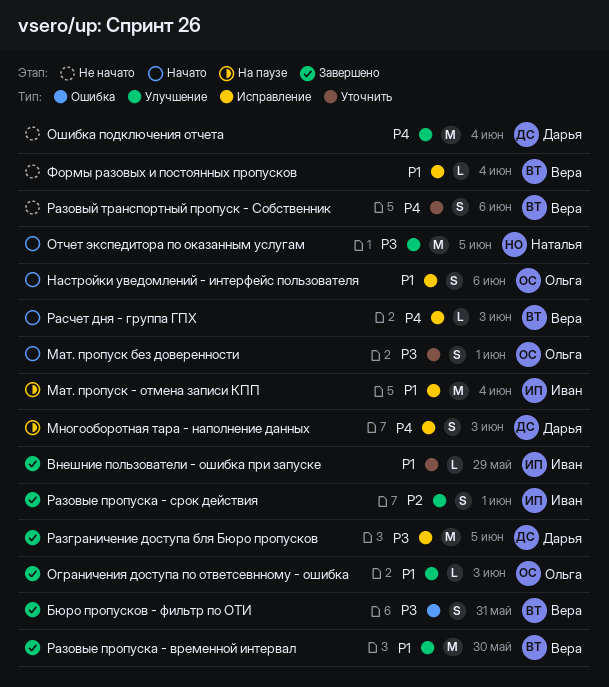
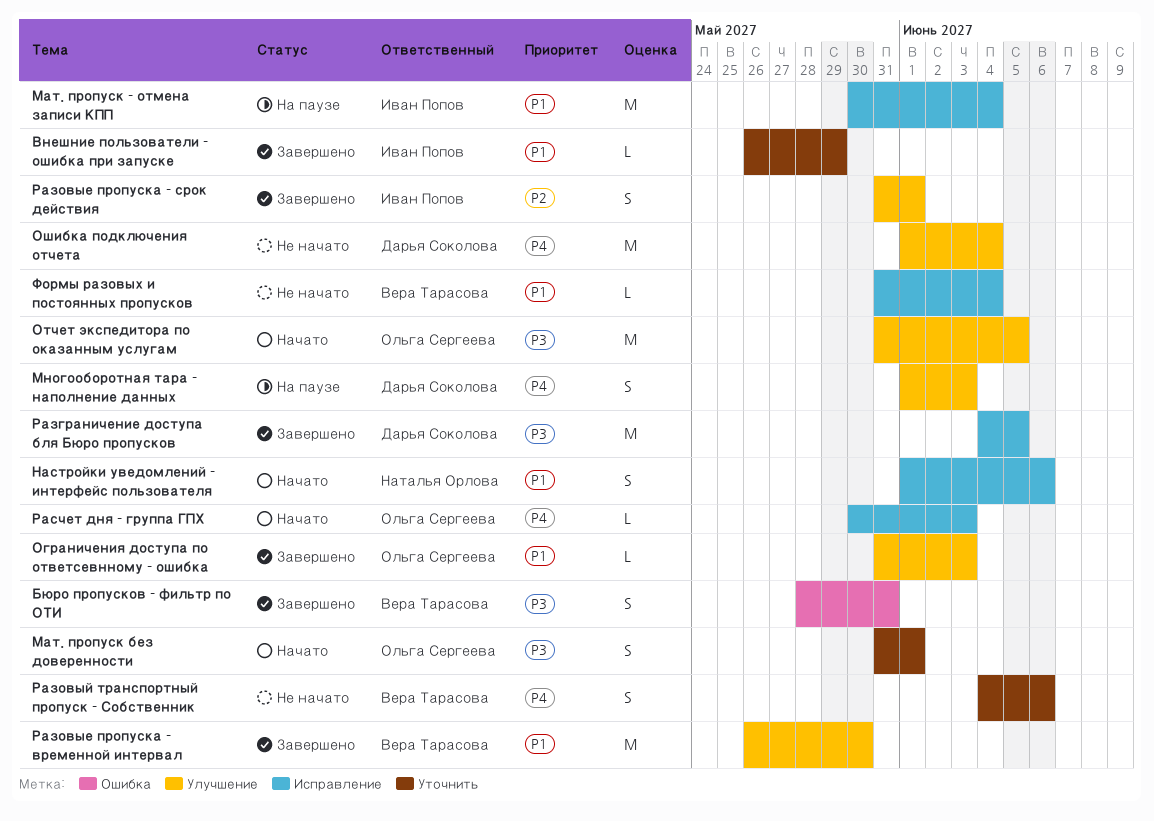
Многооборотная тара - наполнение данных, label: Исправление -> Улучшение
Настройки уведомлений - интерфейс пользователя, owner: Ольга Сергеева -> Наталья Орлова
Отчет экспедитора по оказанным услугам, owner: Наталья Орлова -> Ольга Сергеева
Расчет дня - группа ГПХ, owner: Вера Тарасова -> Ольга Сергеева

